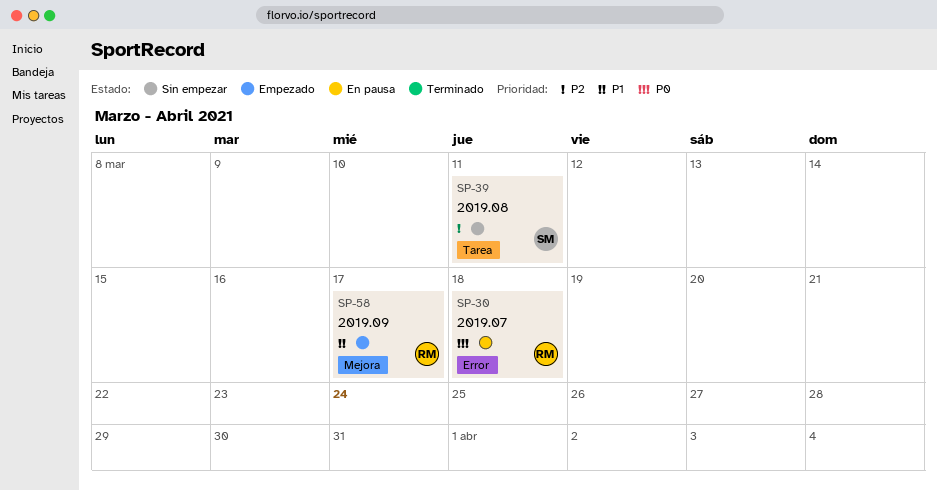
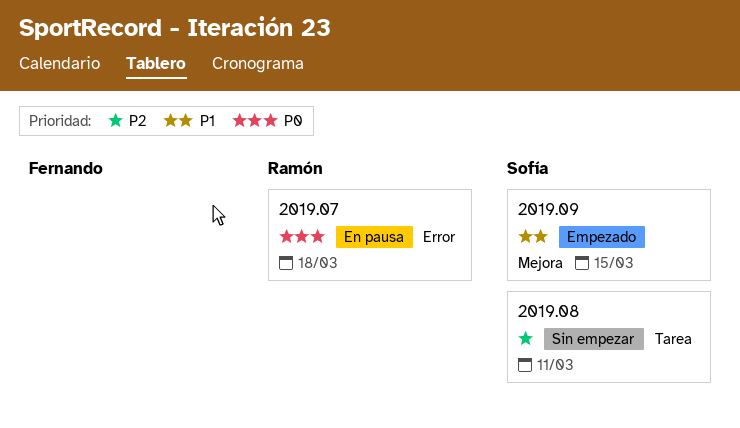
2019.09, owner: Ramón -> Sofía
2019.09, due: Mar 17 -> Mar 15

